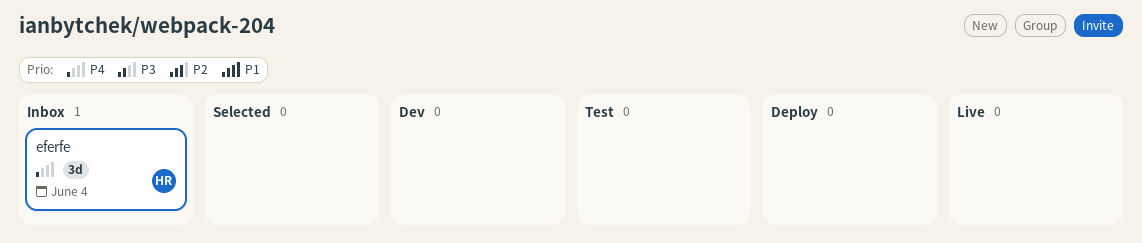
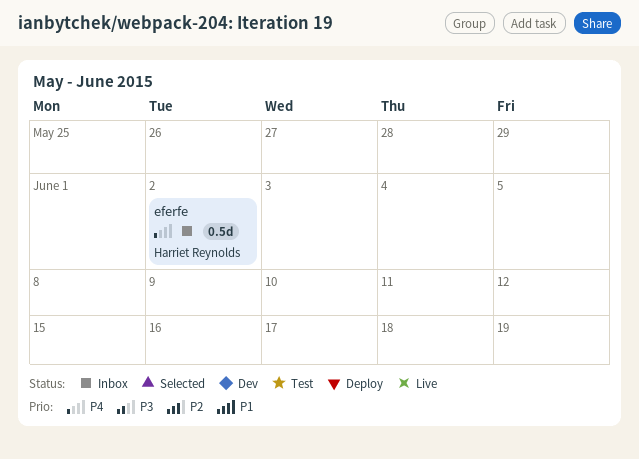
eferfe, estimate: 3d -> 0.5d
eferfe, due: Jun 4 -> Jun 2

